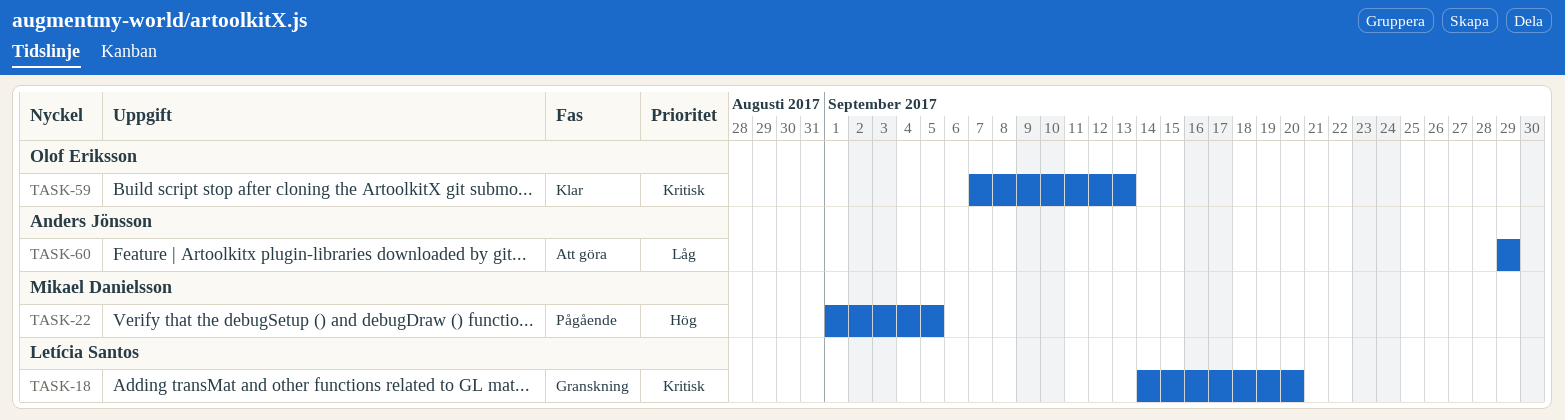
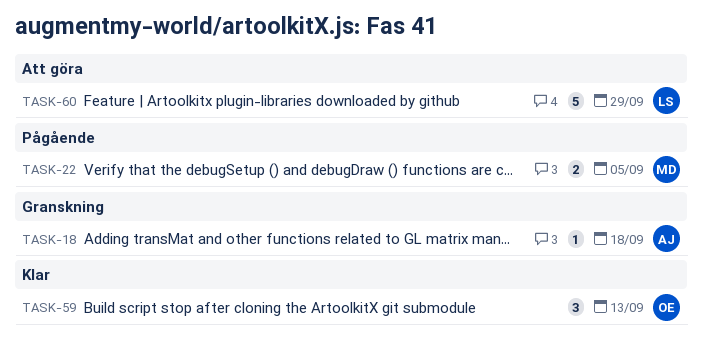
TASK-18, owner: Letícia Santos -> Anders Jönsson
TASK-18, due: Sep 20 -> Sep 18
TASK-60, owner: Anders Jönsson -> Letícia Santos

